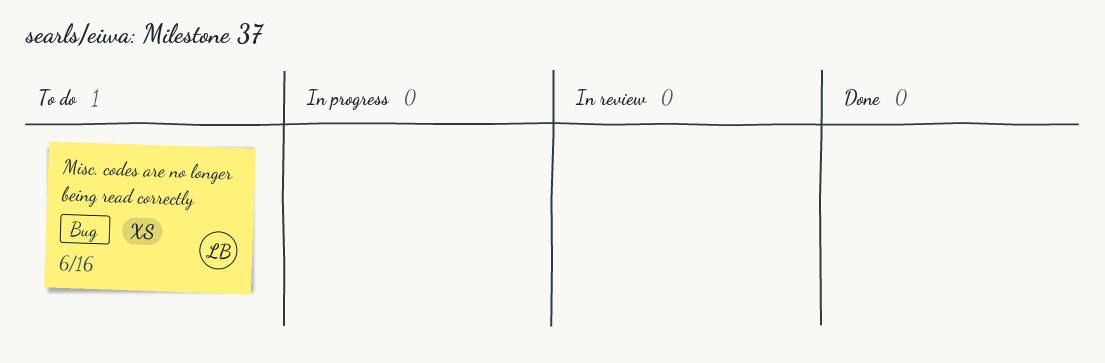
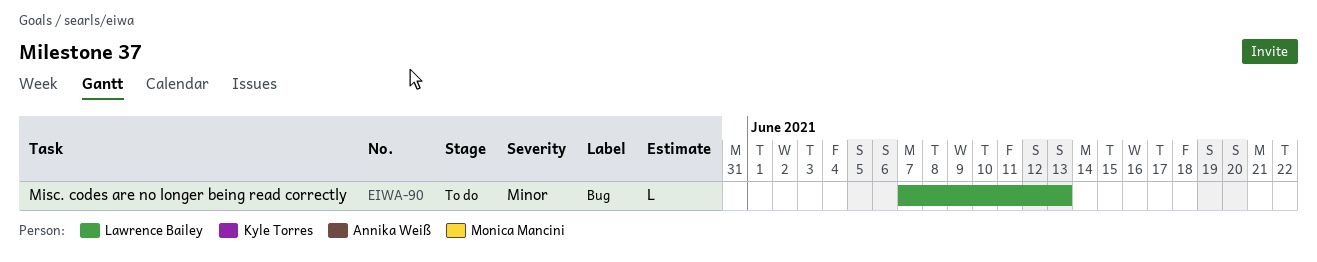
Misc. codes are no longer being read correctly, estimate: XS -> L
Misc. codes are no longer being read correctly, due: Jun 16 -> Jun 13

